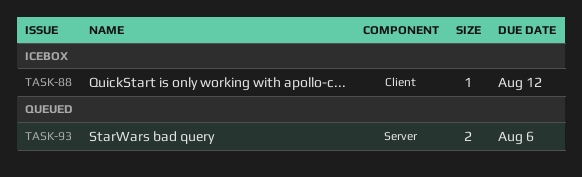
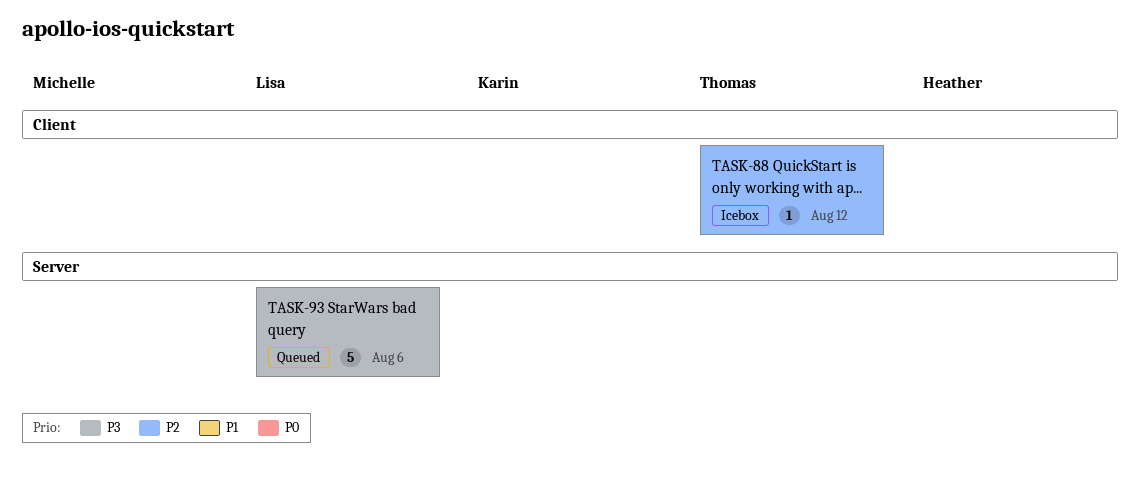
TASK-93, estimate: 2 -> 5

